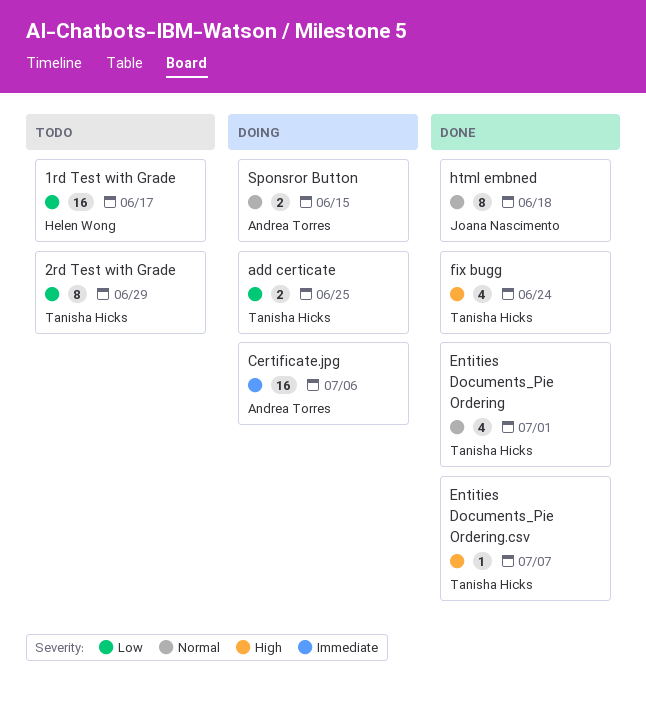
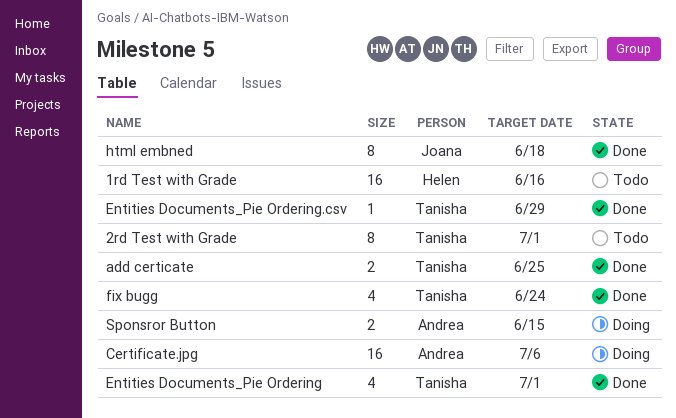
1rd Test with Grade, due: Jun 17 -> Jun 16
2rd Test with Grade, due: Jun 29 -> Jul 1
add certicate, status: Doing -> Done
Entities Documents_Pie Ordering.csv, due: Jul 7 -> Jun 29

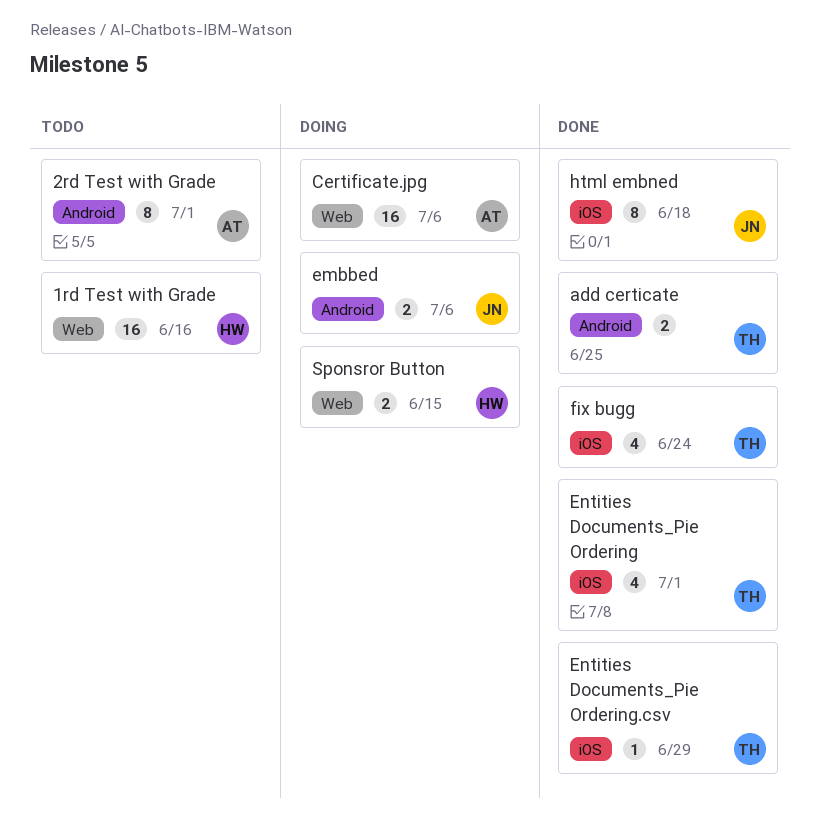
2rd Test with Grade, owner: Tanisha -> Andrea
embbed: none -> present
Sponsror Button, owner: Andrea -> Helen

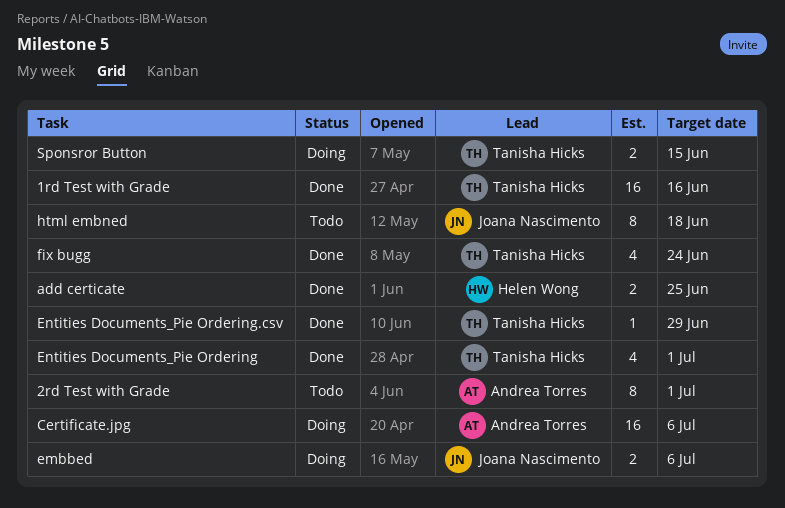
1rd Test with Grade, status: Todo -> Done
1rd Test with Grade, owner: Helen Wong -> Tanisha Hicks
add certicate, owner: Tanisha Hicks -> Helen Wong
html embned, status: Done -> Todo
Sponsror Button, owner: Helen Wong -> Tanisha Hicks

